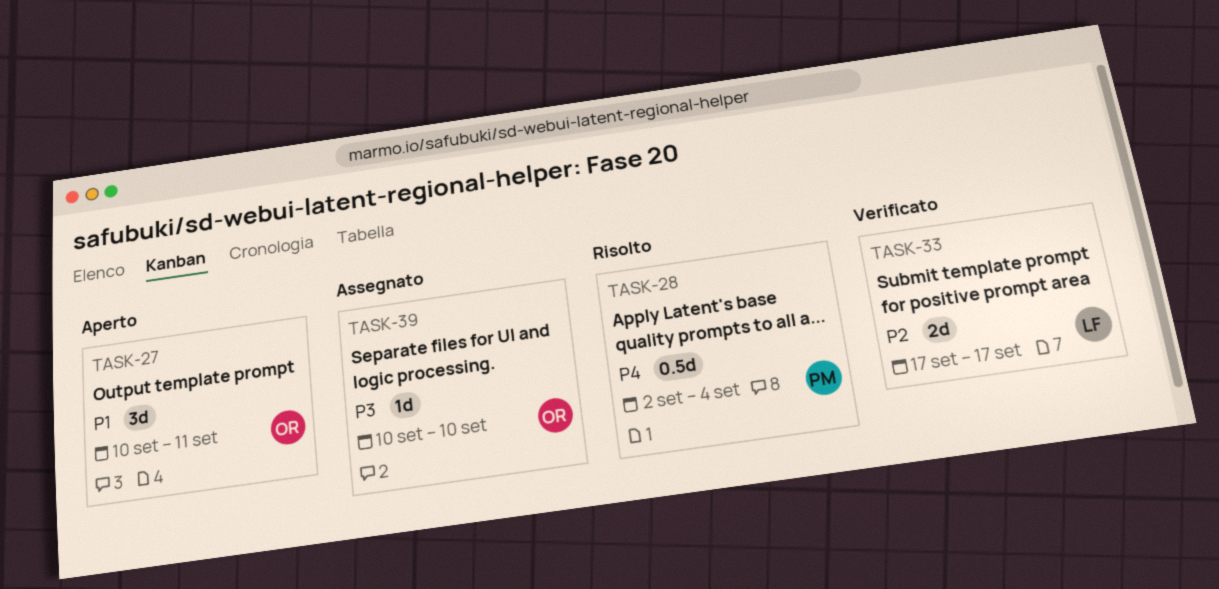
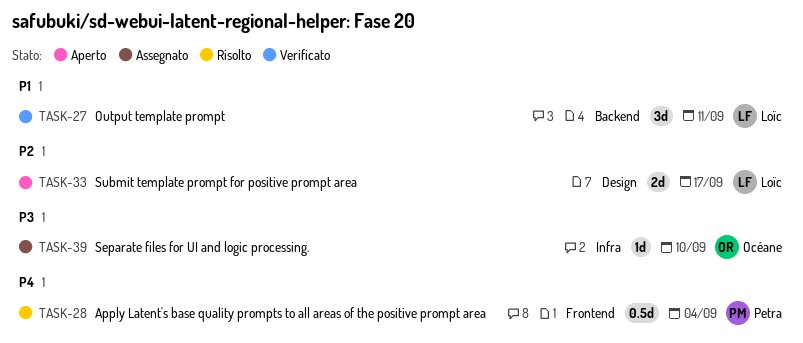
TASK-27, status: Aperto -> Verificato
TASK-27, owner: Océane -> Loïc
TASK-33, status: Verificato -> Aperto

